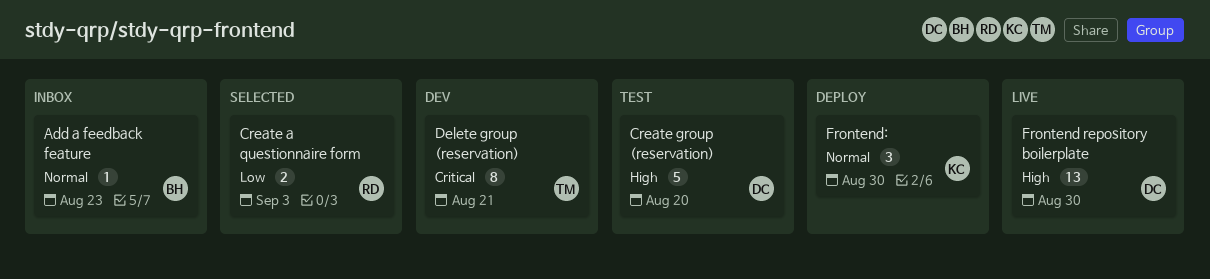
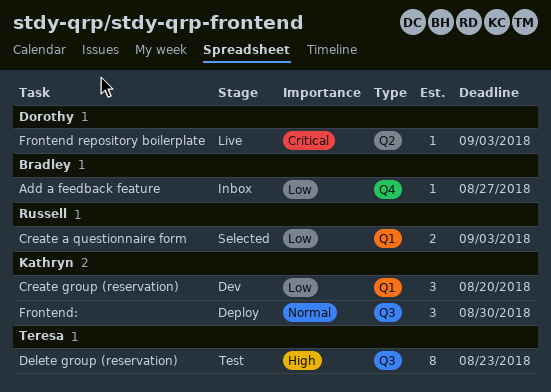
Add a feedback feature, priority: Normal -> Low
Add a feedback feature, due: Aug 23 -> Aug 27
Create group (reservation), status: Test -> Dev
Create group (reservation), owner: Dorothy -> Kathryn
Create group (reservation), priority: High -> Low
Create group (reservation), estimate: 5 -> 3
Delete group (reservation), status: Dev -> Test
Delete group (reservation), priority: Critical -> High
Delete group (reservation), due: Aug 21 -> Aug 23
Frontend repository boilerplate, priority: High -> Critical
Frontend repository boilerplate, estimate: 13 -> 1
Frontend repository boilerplate, due: Aug 30 -> Sep 3

